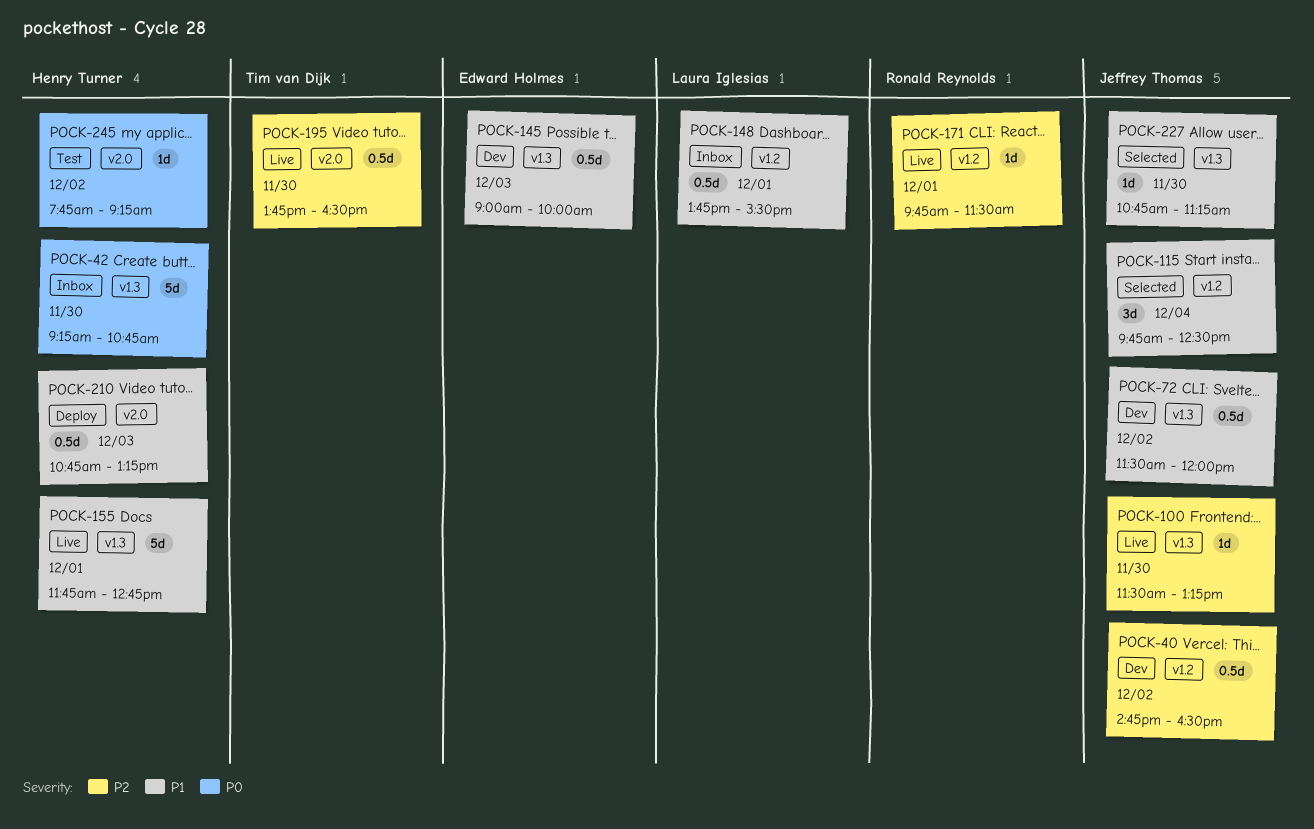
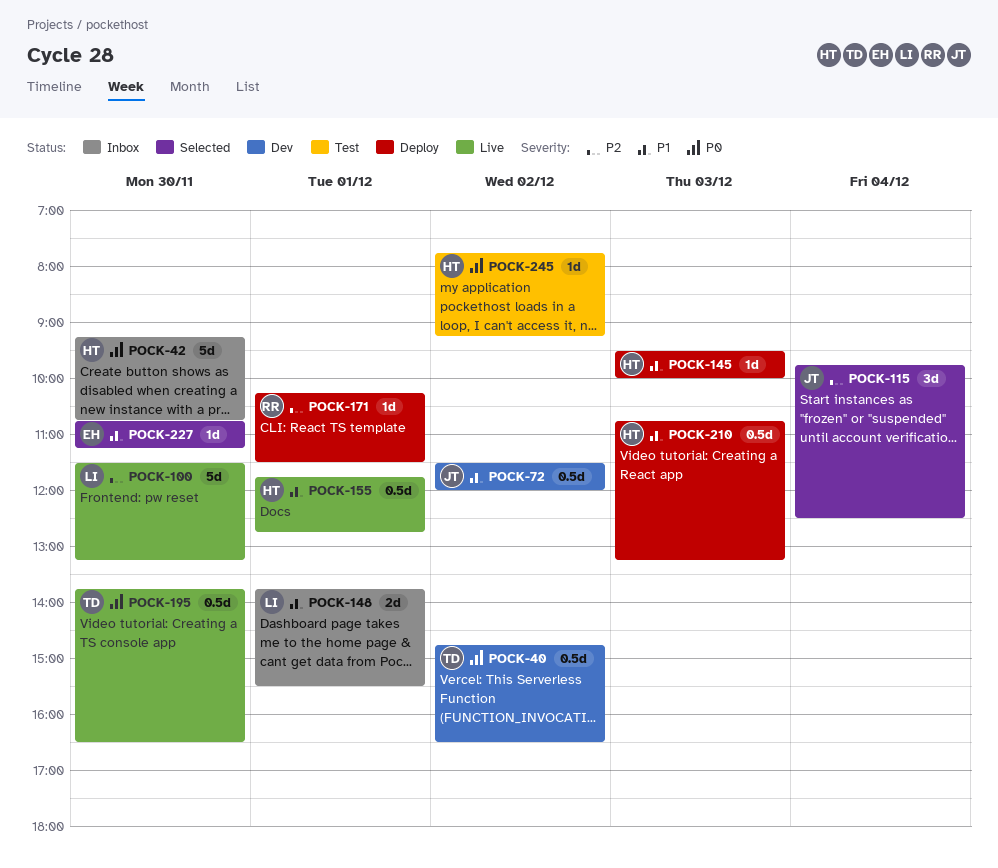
POCK-40, owner: Jeffrey Thomas -> Tim van Dijk
POCK-40, priority: P2 -> P0
POCK-100, owner: Jeffrey Thomas -> Laura Iglesias
POCK-100, estimate: 1d -> 5d
POCK-115, priority: P1 -> P2
POCK-145, status: Dev -> Deploy
POCK-145, owner: Edward Holmes -> Henry Turner
POCK-145, estimate: 0.5d -> 1d
POCK-145, begins: 09:00 -> 09:30
POCK-148, estimate: 0.5d -> 2d
POCK-155, estimate: 5d -> 0.5d
POCK-171, status: Live -> Deploy
POCK-171, begins: 09:45 -> 10:15
POCK-195, priority: P2 -> P0
POCK-227, owner: Jeffrey Thomas -> Edward Holmes

